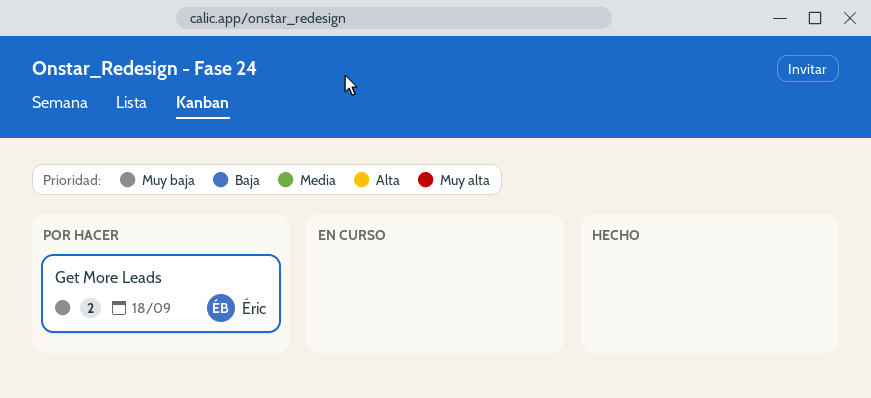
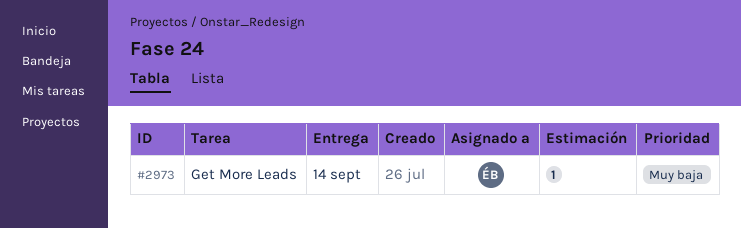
Get More Leads, estimate: 2 -> 1
Get More Leads, due: Sep 18 -> Sep 14

